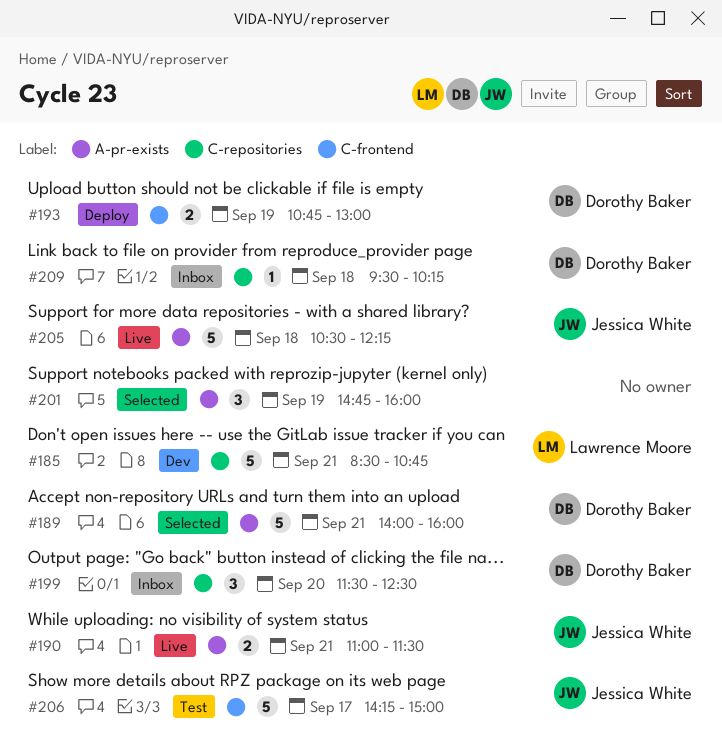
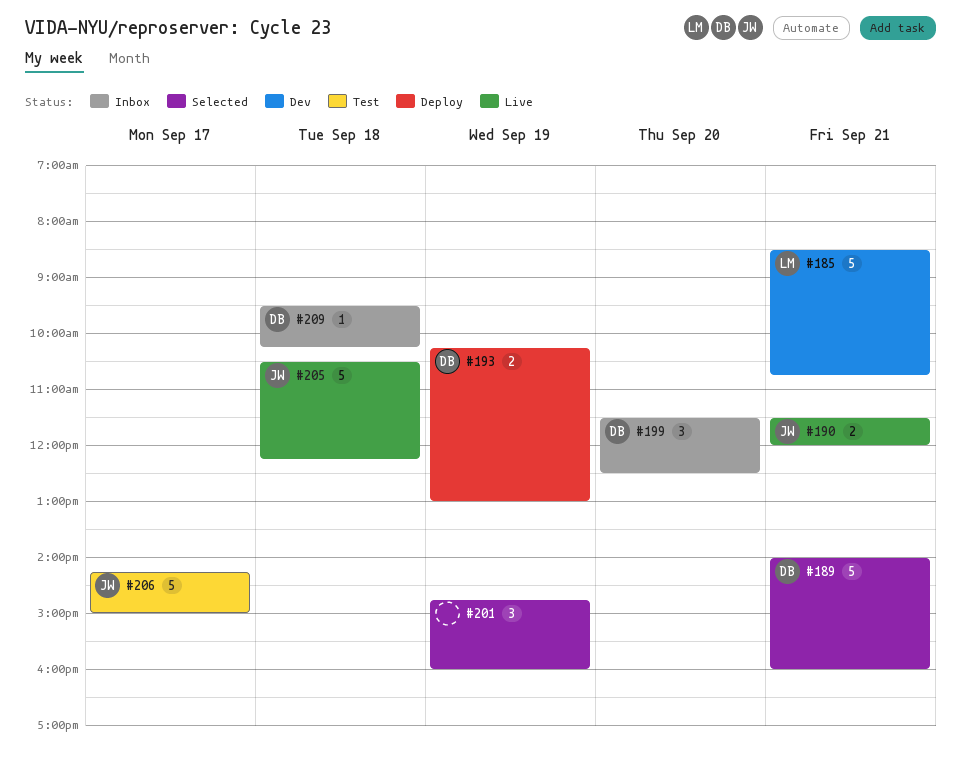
#190, begins: 11:00 -> 11:30
#190, ends: 11:30 -> 12:00
#193, begins: 10:45 -> 10:15

